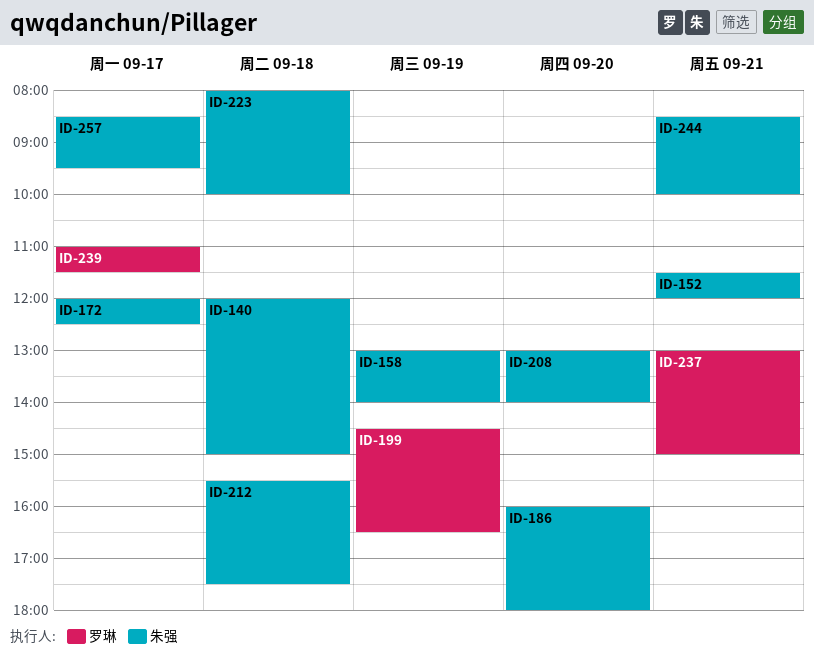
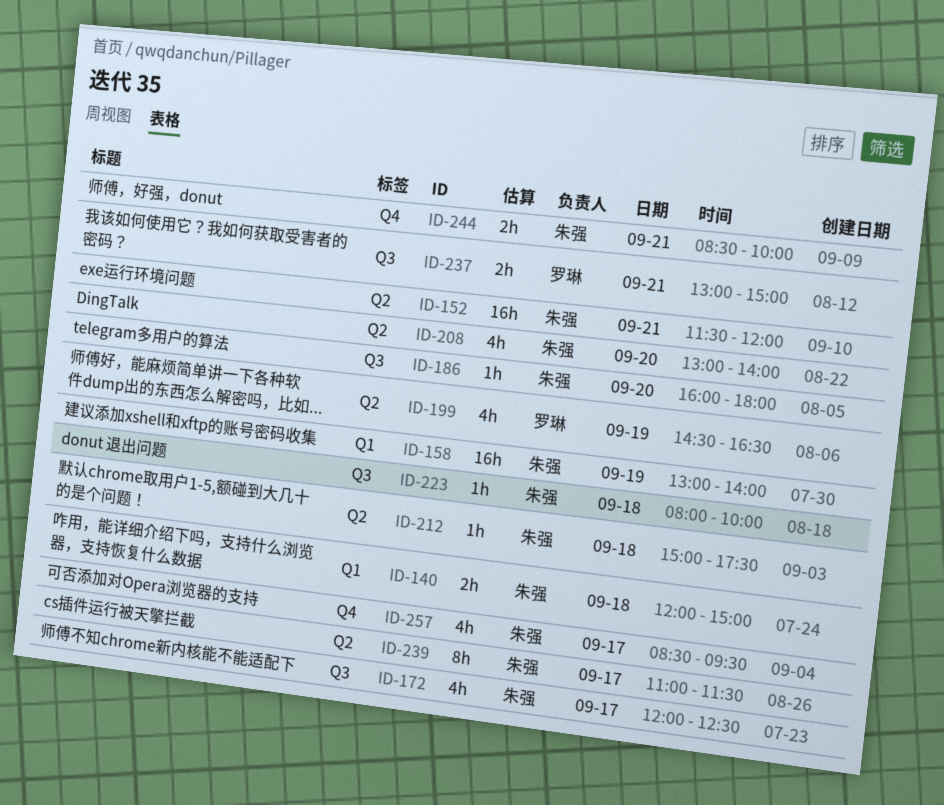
ID-212, begins: 15:30 -> 15:00
ID-239, owner: 罗琳 -> 朱强

